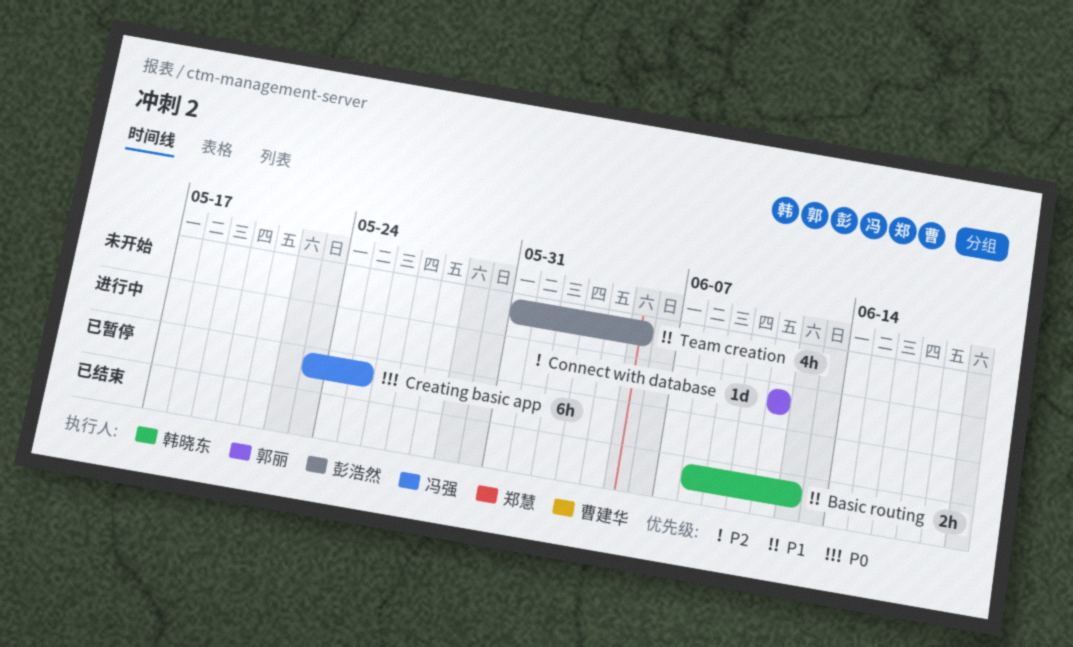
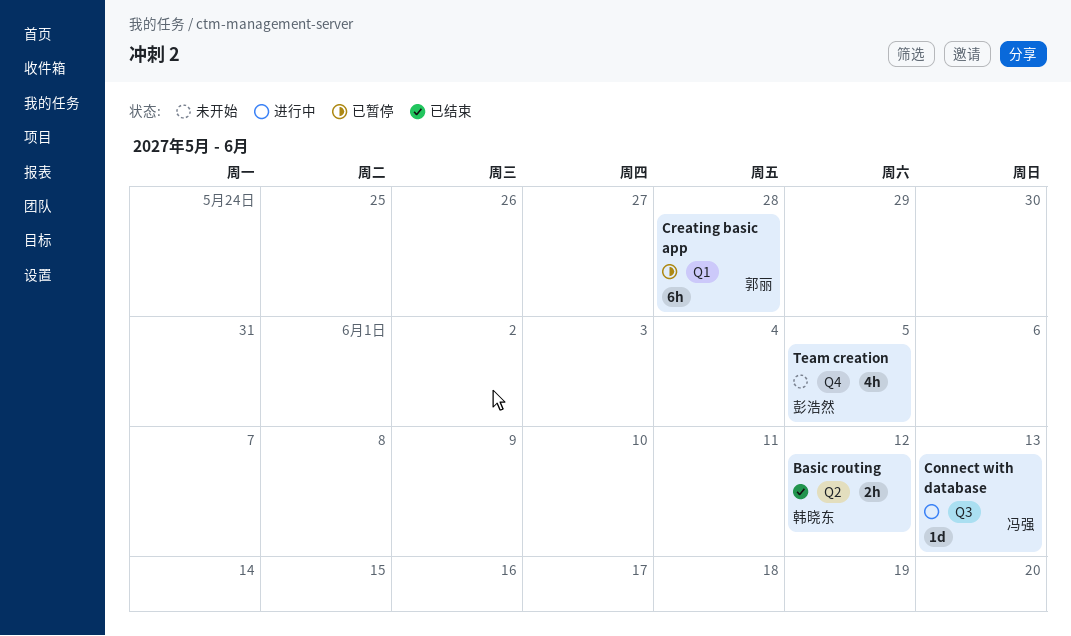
Connect with database, owner: 郭丽 -> 冯强
Connect with database, due: Jun 11 -> Jun 13
Creating basic app, owner: 冯强 -> 郭丽
Creating basic app, due: May 25 -> May 28

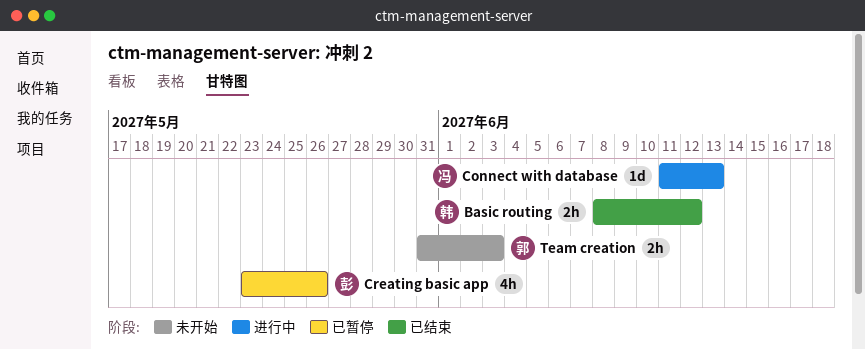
Creating basic app, owner: 郭丽 -> 彭浩然
Creating basic app, estimate: 6h -> 4h
Creating basic app, due: May 28 -> May 26
Team creation, owner: 彭浩然 -> 郭丽
Team creation, estimate: 4h -> 2h
Team creation, due: Jun 5 -> Jun 3

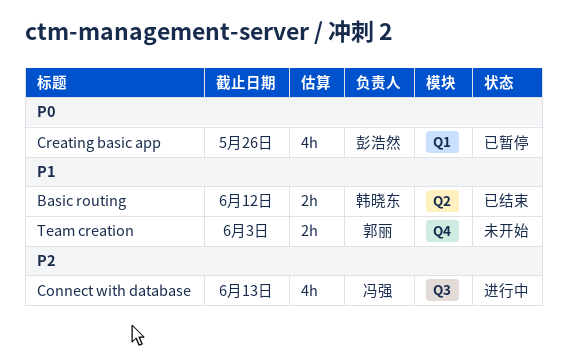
Connect with database, estimate: 1d -> 4h

